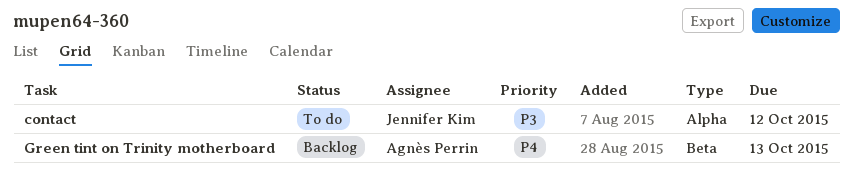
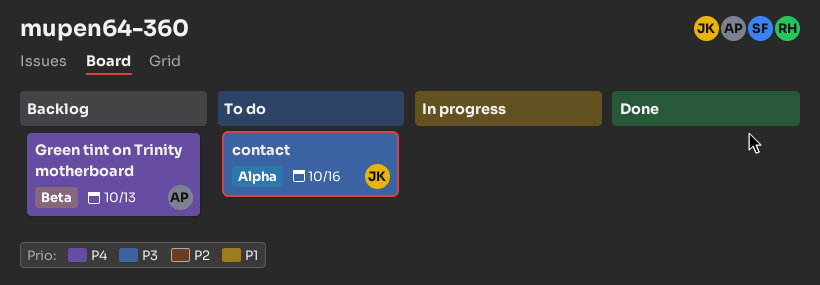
contact, due: Oct 12 -> Oct 16

